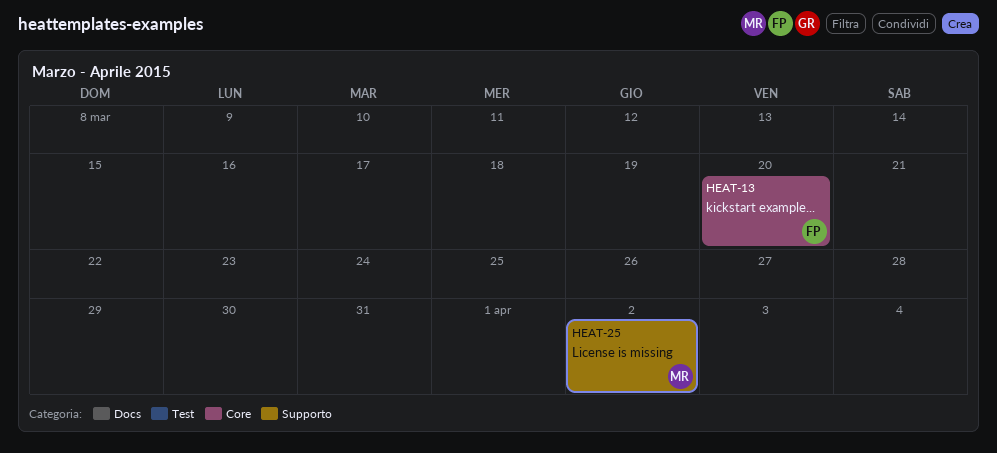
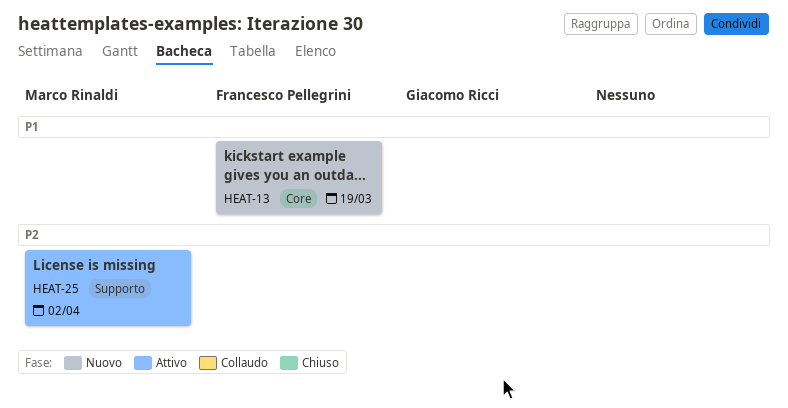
HEAT-13, due: Mar 20 -> Mar 19

